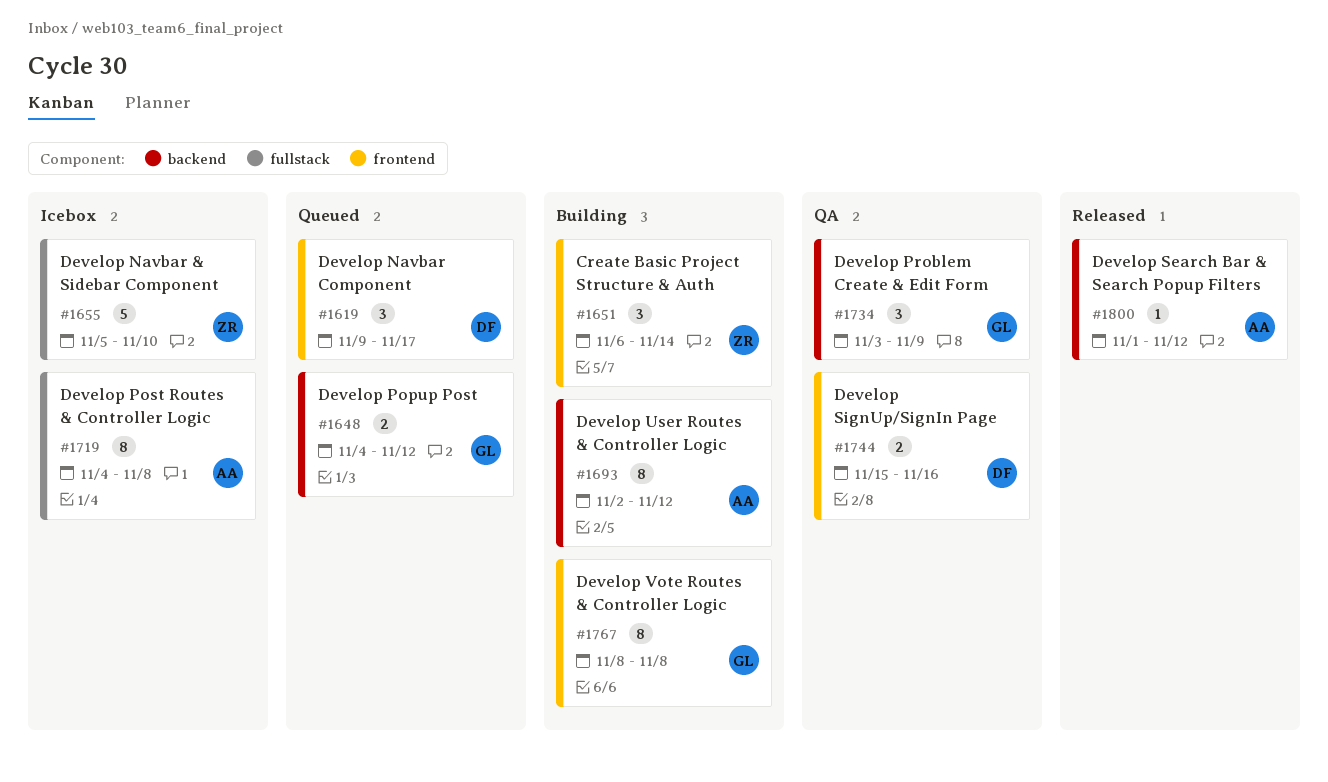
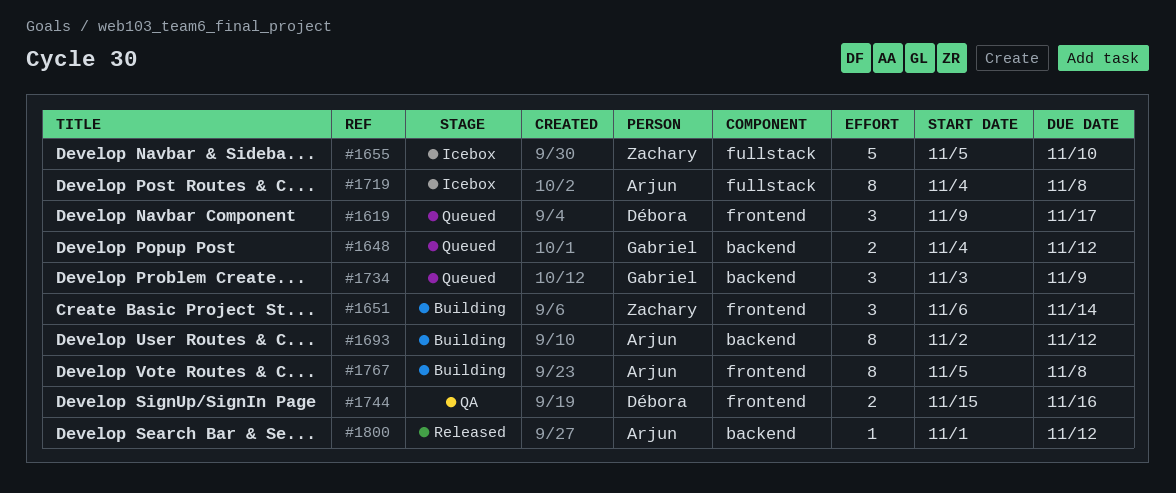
#1734, status: QA -> Queued
#1767, owner: Gabriel -> Arjun
#1767, start: Nov 8 -> Nov 5

